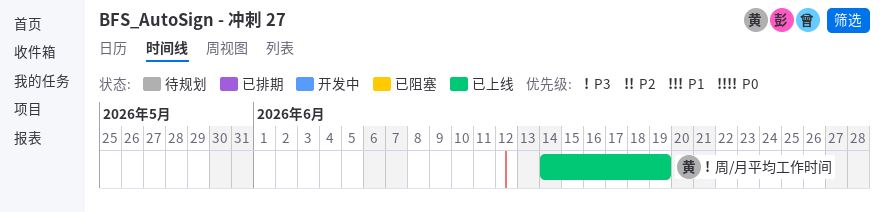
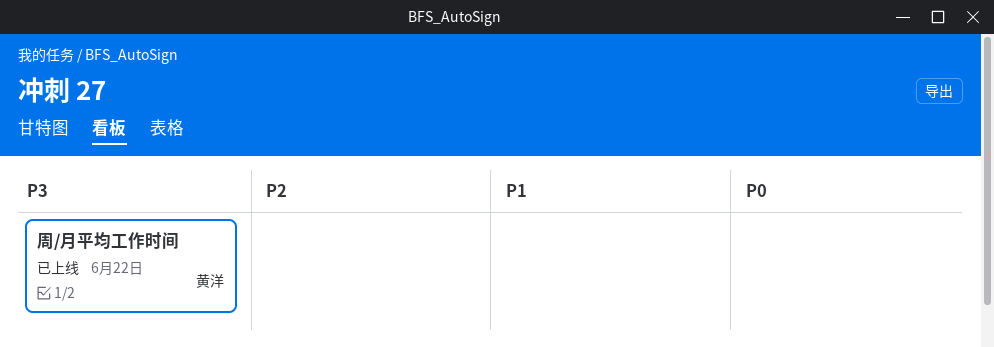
周/月平均工作时间, due: Jun 19 -> Jun 22

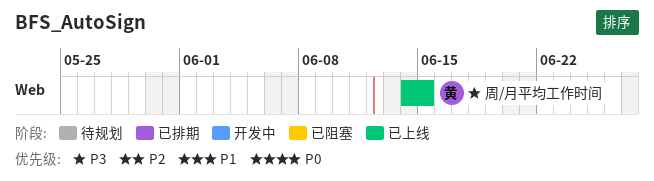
周/月平均工作时间, due: Jun 22 -> Jun 15

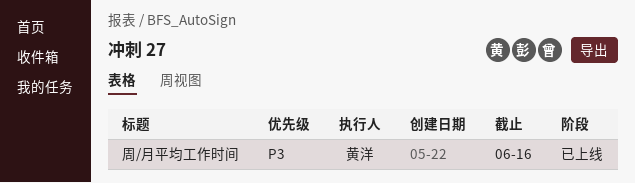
周/月平均工作时间, due: Jun 15 -> Jun 16

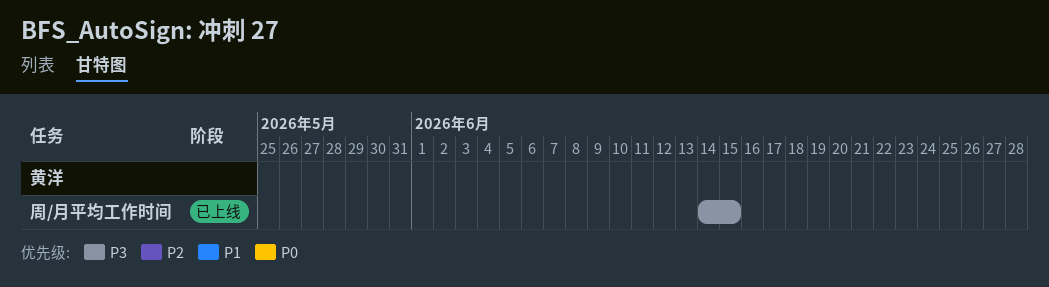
周/月平均工作时间, due: Jun 16 -> Jun 15

